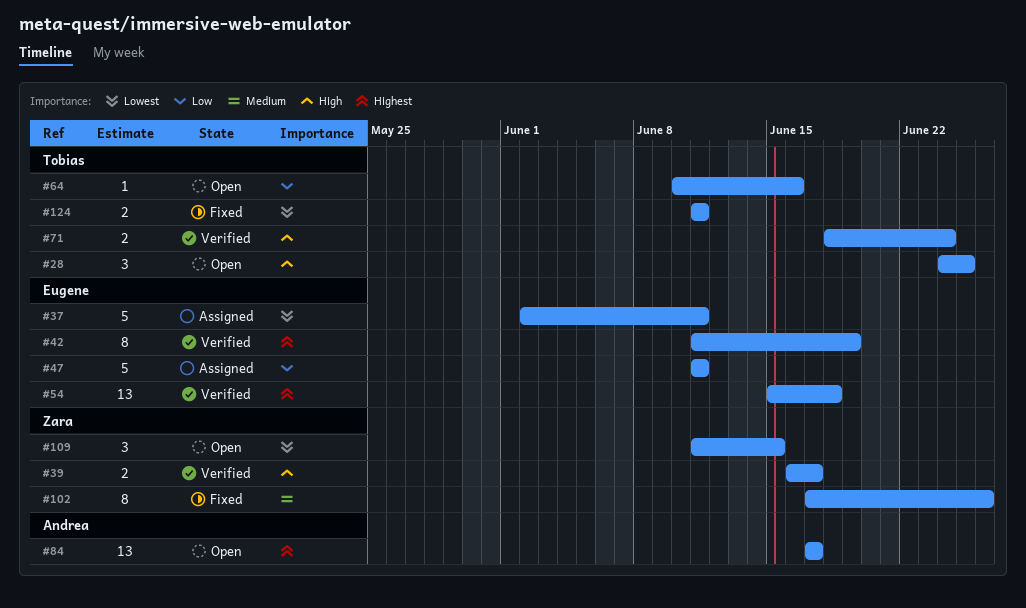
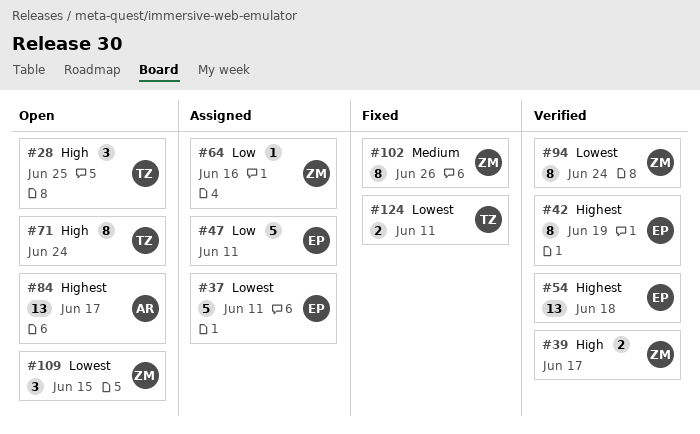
#64, status: Open -> Assigned
#64, owner: Tobias -> Zara
#71, status: Verified -> Open
#71, estimate: 2 -> 8
#94: none -> present

